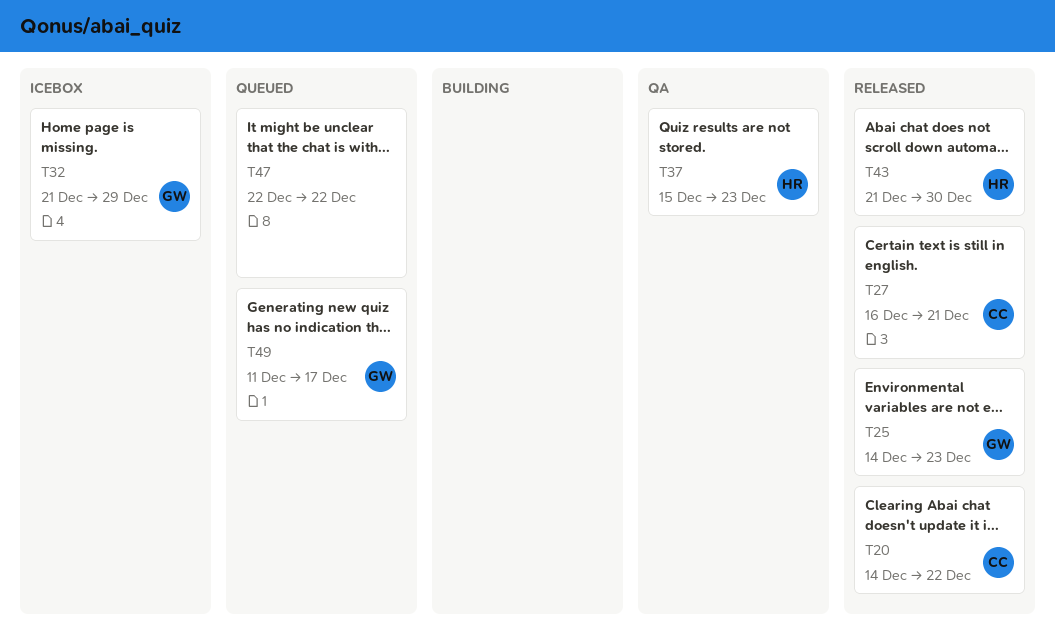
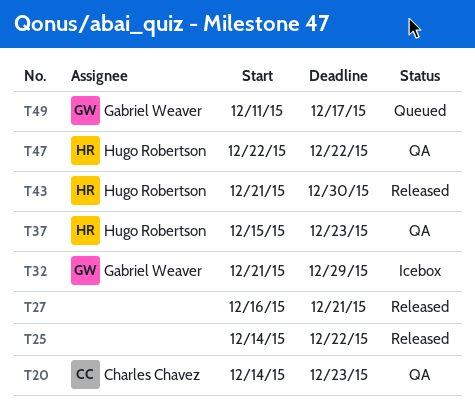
T20, status: Released -> QA
T20, due: Dec 22 -> Dec 23
T25, owner: Gabriel Weaver -> none
T25, due: Dec 23 -> Dec 22
T27, owner: Charles Chavez -> none
T47, status: Queued -> QA
T47, owner: none -> Hugo Robertson

